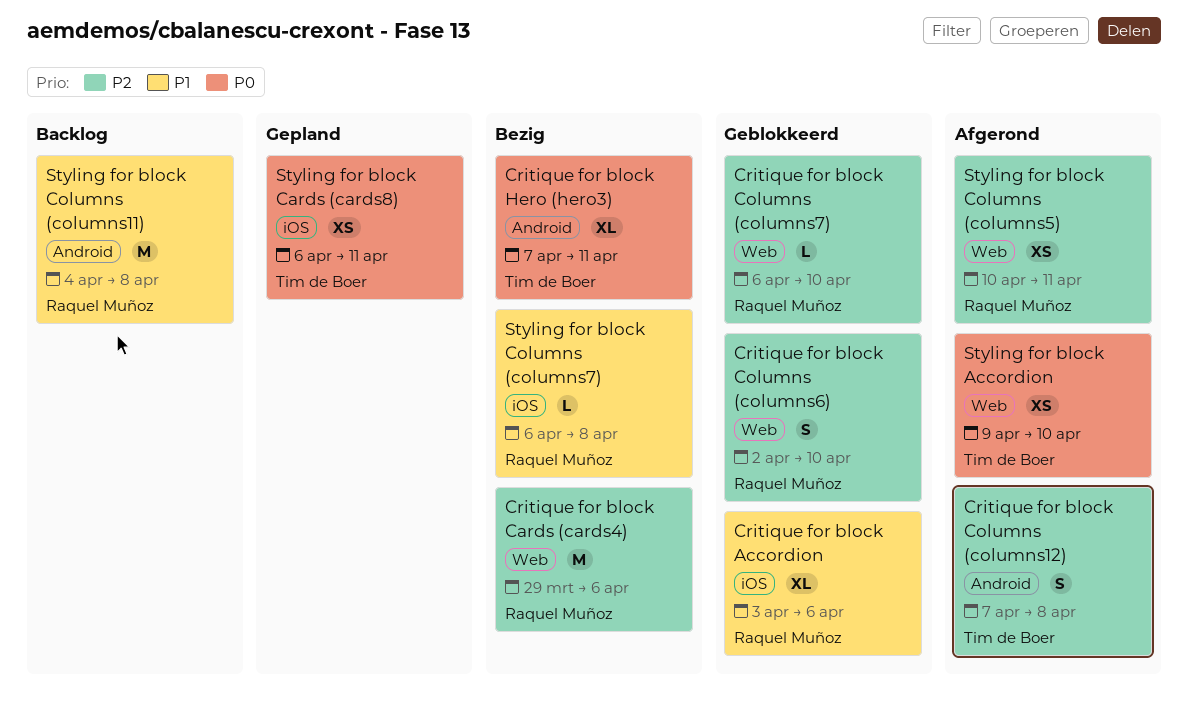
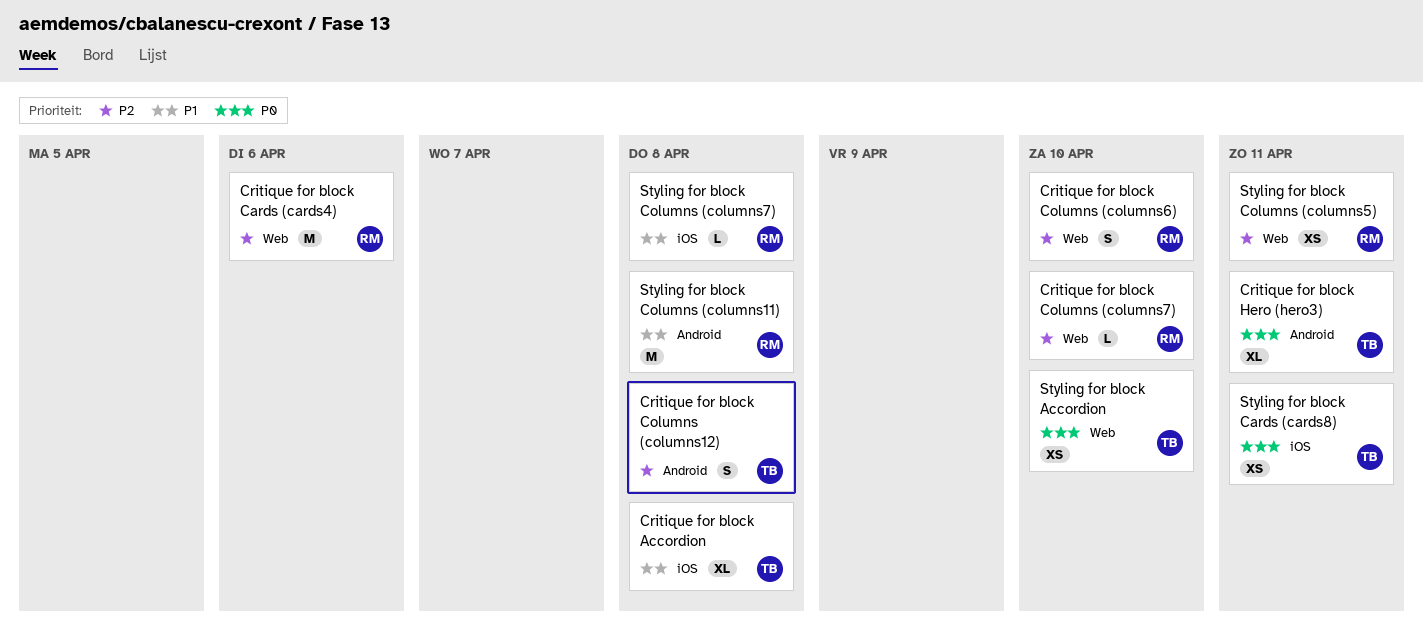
Critique for block Accordion, owner: Raquel Muñoz -> Tim de Boer
Critique for block Accordion, due: Apr 6 -> Apr 8

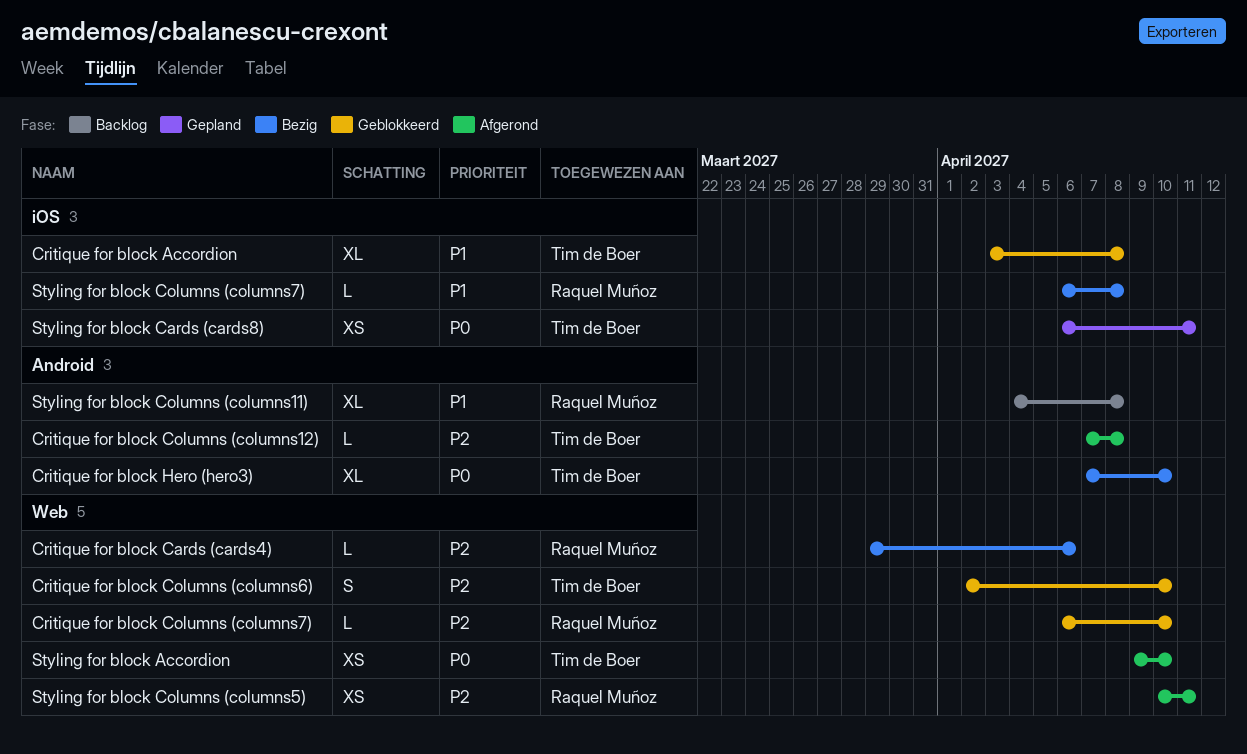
Critique for block Cards (cards4), estimate: M -> L
Critique for block Columns (columns12), estimate: S -> L
Critique for block Columns (columns6), owner: Raquel Muñoz -> Tim de Boer
Critique for block Hero (hero3), due: Apr 11 -> Apr 10
Styling for block Columns (columns11), estimate: M -> XL

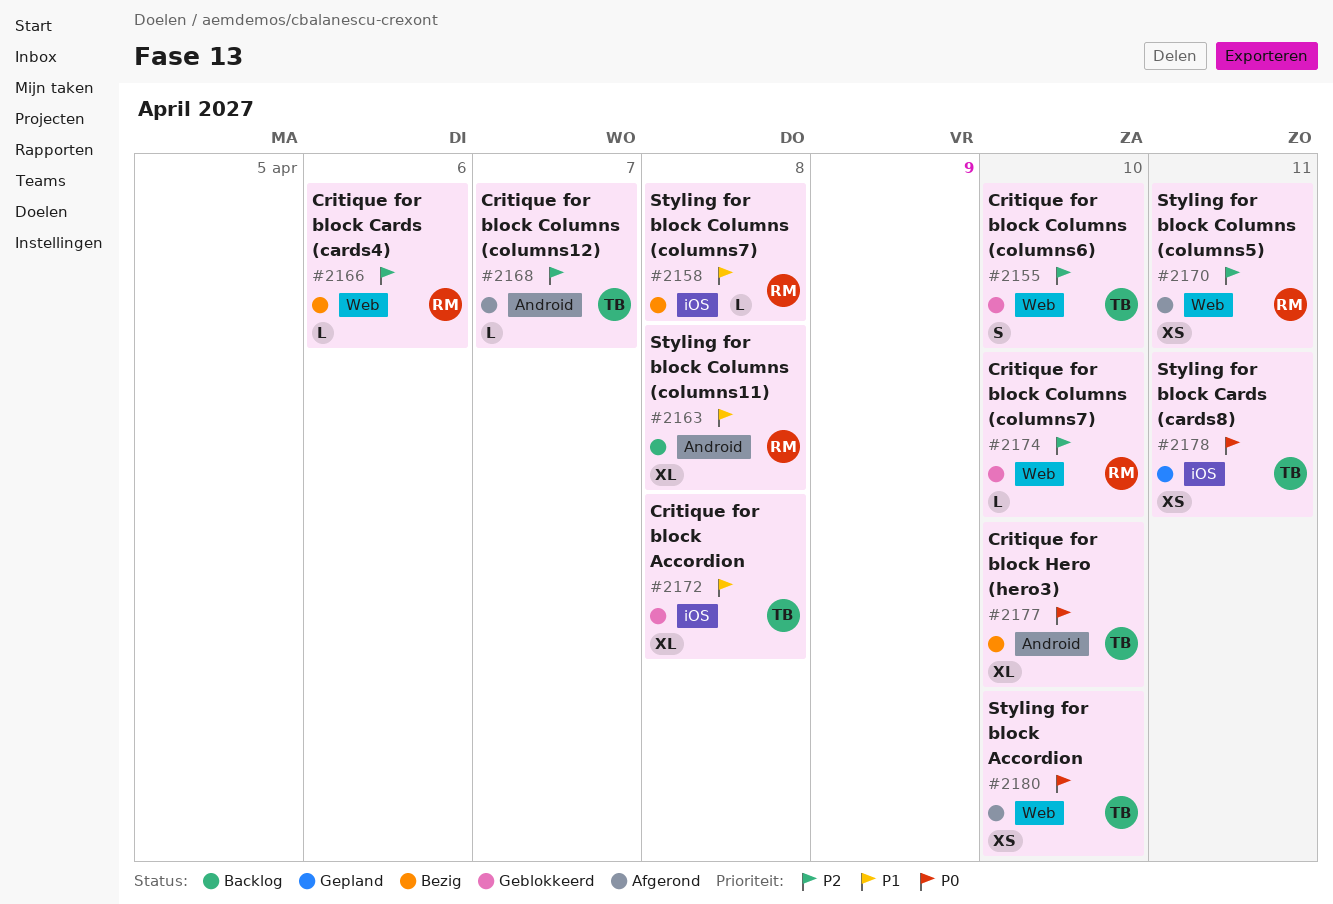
Critique for block Columns (columns12), due: Apr 8 -> Apr 7

